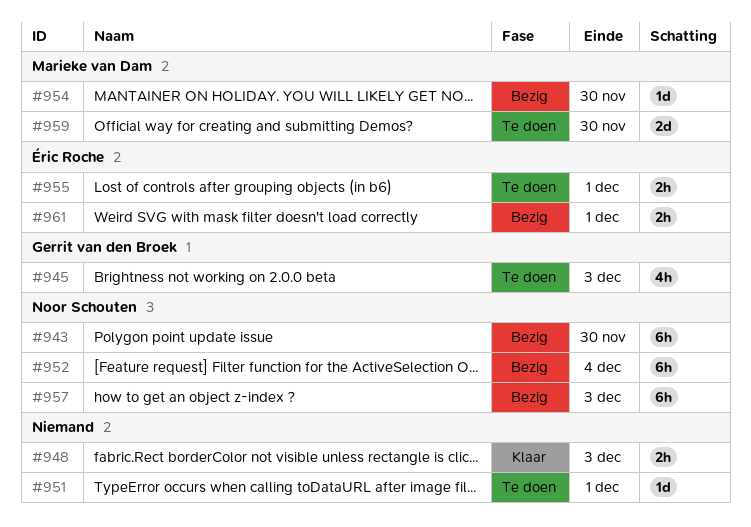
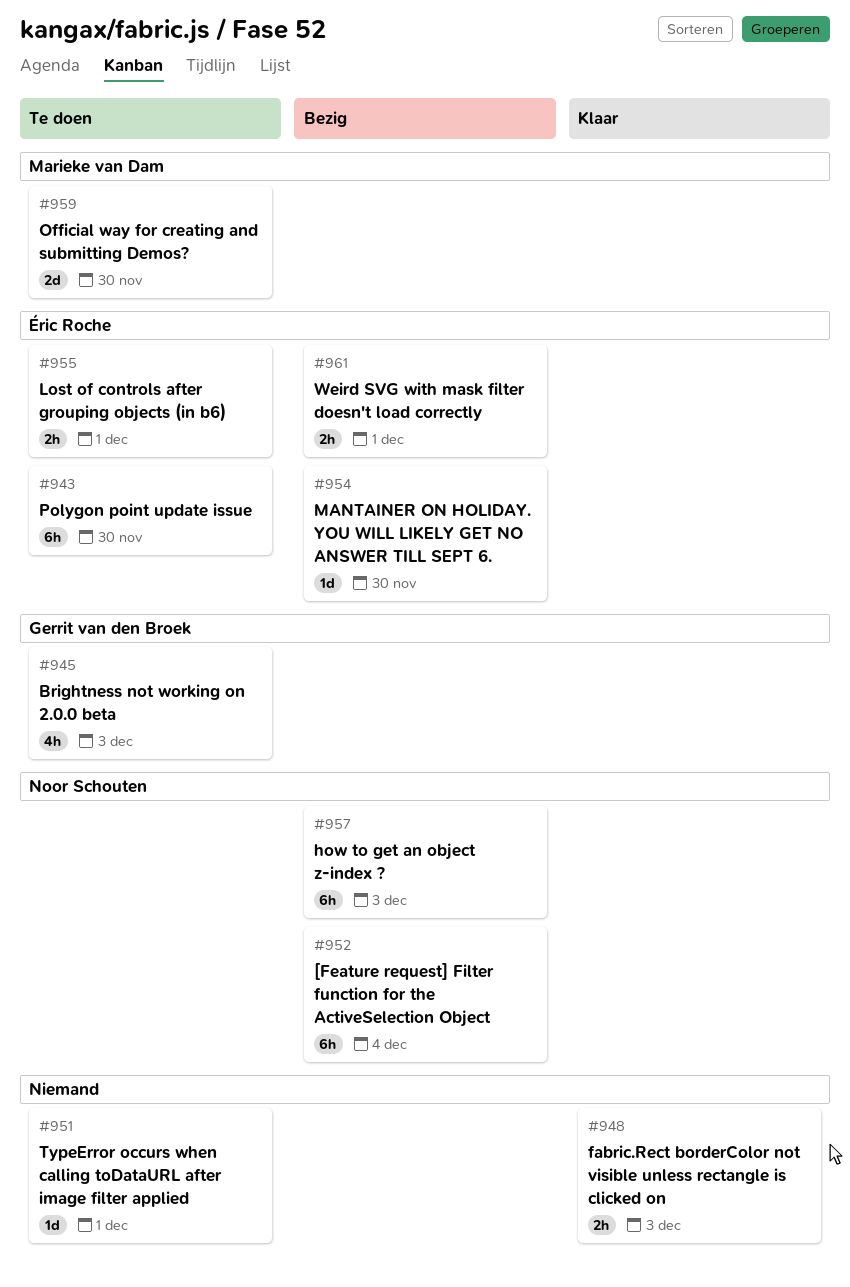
#943, status: Bezig -> Te doen
#943, owner: Noor Schouten -> Éric Roche
#954, owner: Marieke van Dam -> Éric Roche

